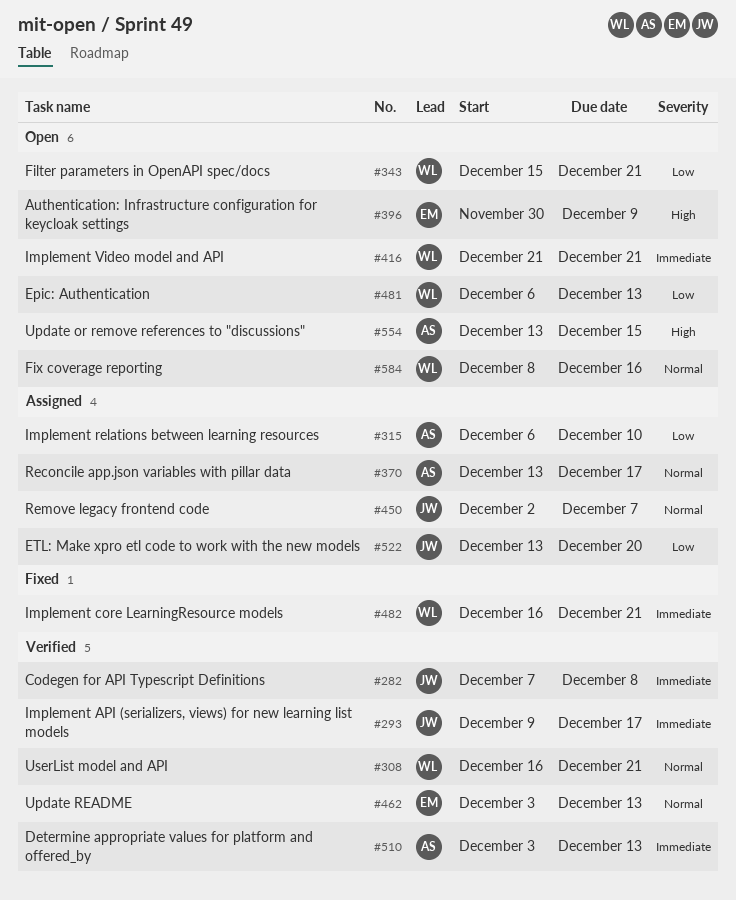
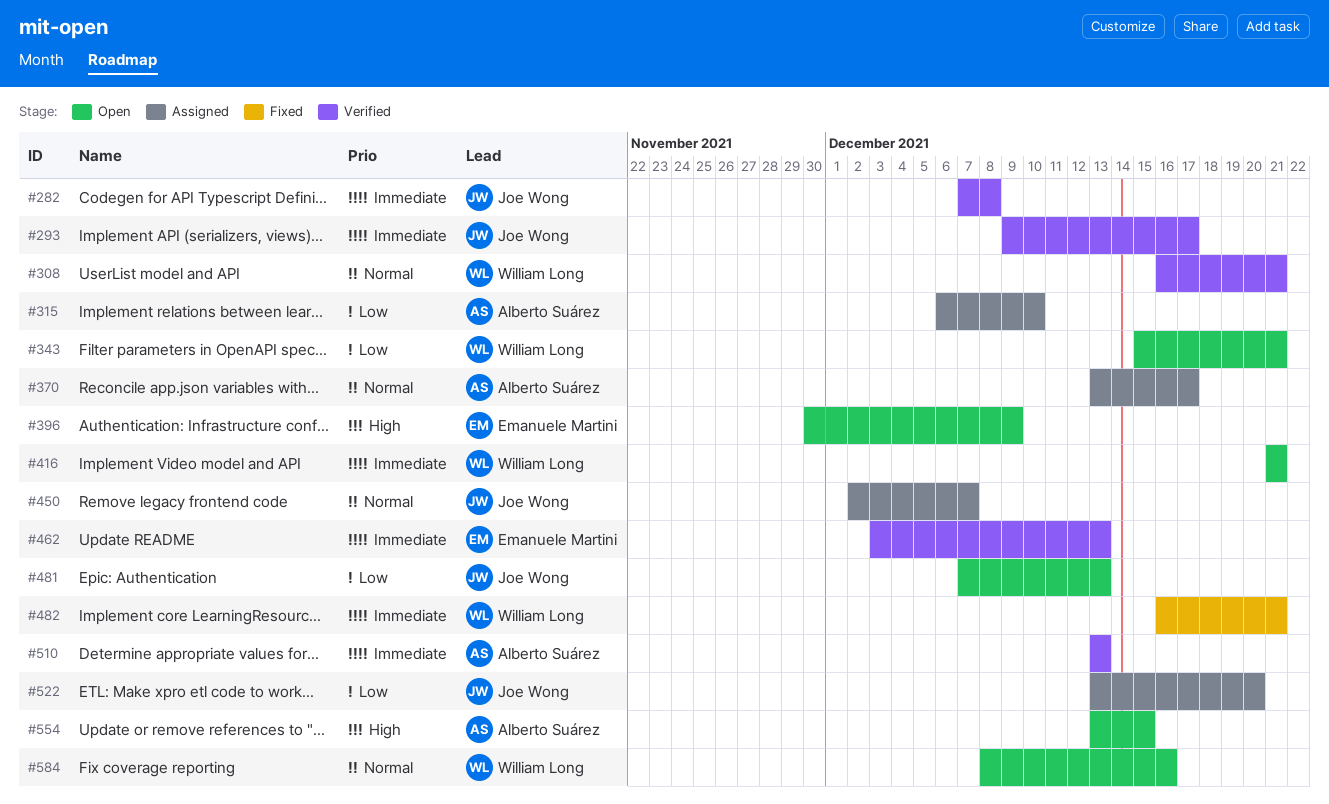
#462, priority: Normal -> Immediate
#481, owner: William Long -> Joe Wong
#481, start: Dec 6 -> Dec 7
#510, start: Dec 3 -> Dec 13

